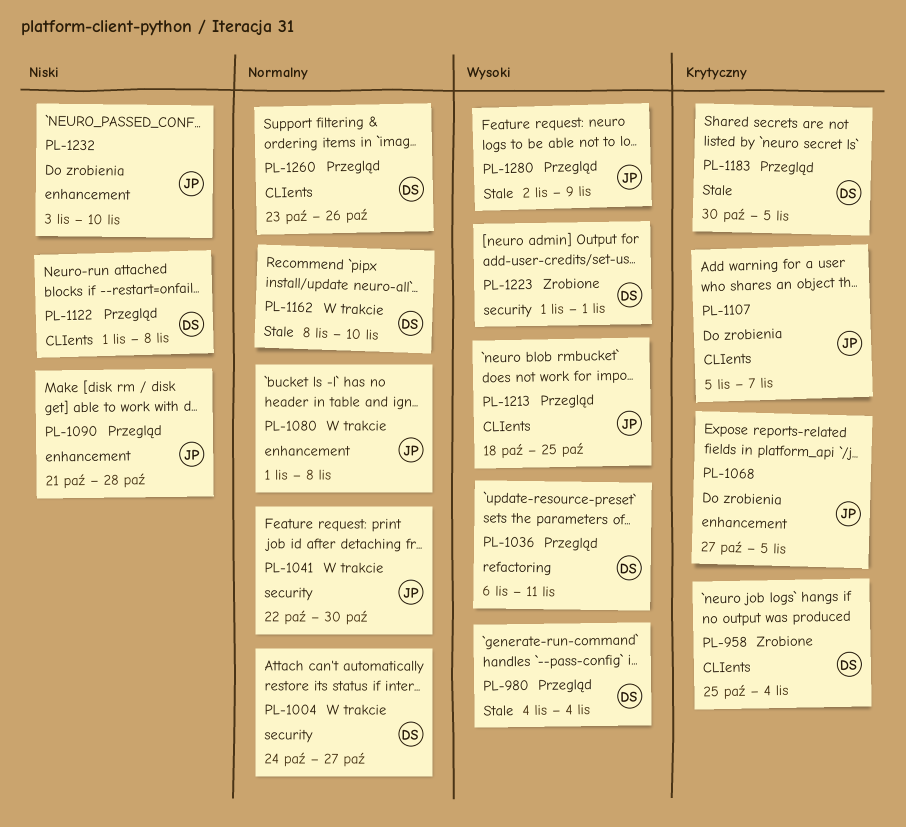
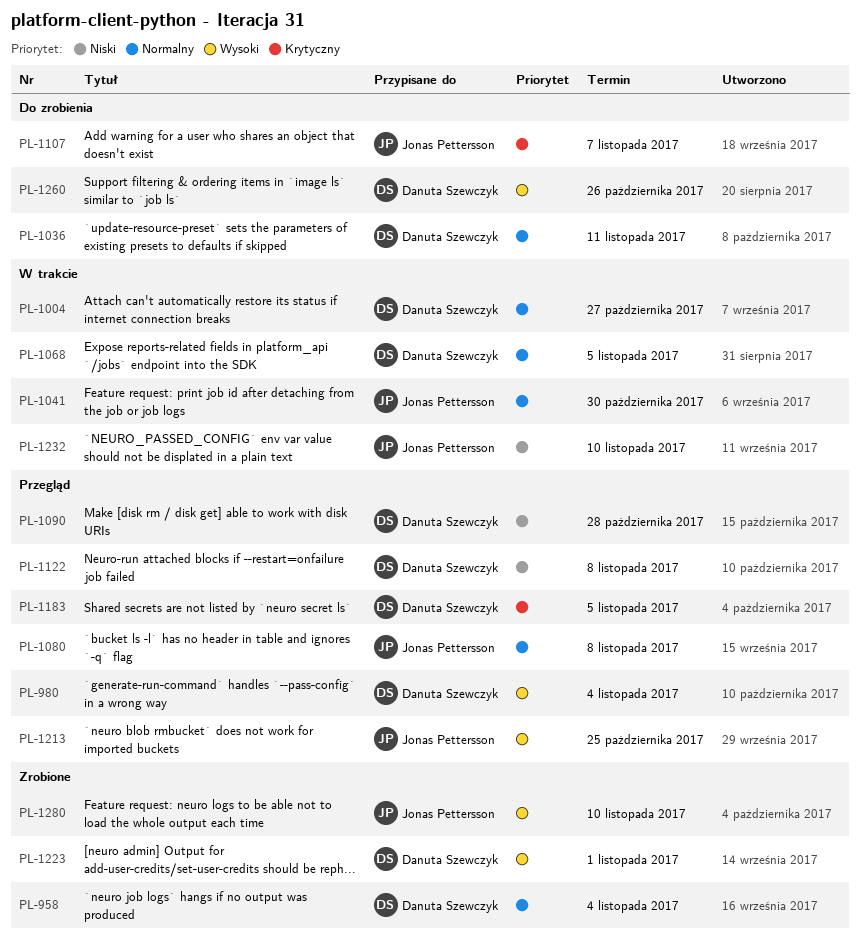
PL-958, priority: Krytyczny -> Normalny
PL-1036, status: Przegląd -> Do zrobienia
PL-1036, priority: Wysoki -> Normalny
PL-1068, status: Do zrobienia -> W trakcie
PL-1068, owner: Jonas Pettersson -> Danuta Szewczyk
PL-1068, priority: Krytyczny -> Normalny
PL-1080, status: W trakcie -> Przegląd
PL-1090, owner: Jonas Pettersson -> Danuta Szewczyk
PL-1162: present -> none
PL-1232, status: Do zrobienia -> W trakcie
PL-1260, status: Przegląd -> Do zrobienia
PL-1260, priority: Normalny -> Wysoki
PL-1280, status: Przegląd -> Zrobione
PL-1280, due: Nov 9 -> Nov 10

